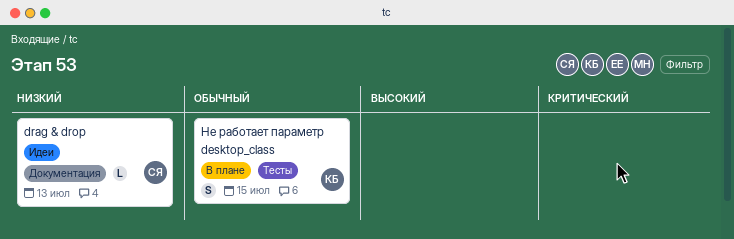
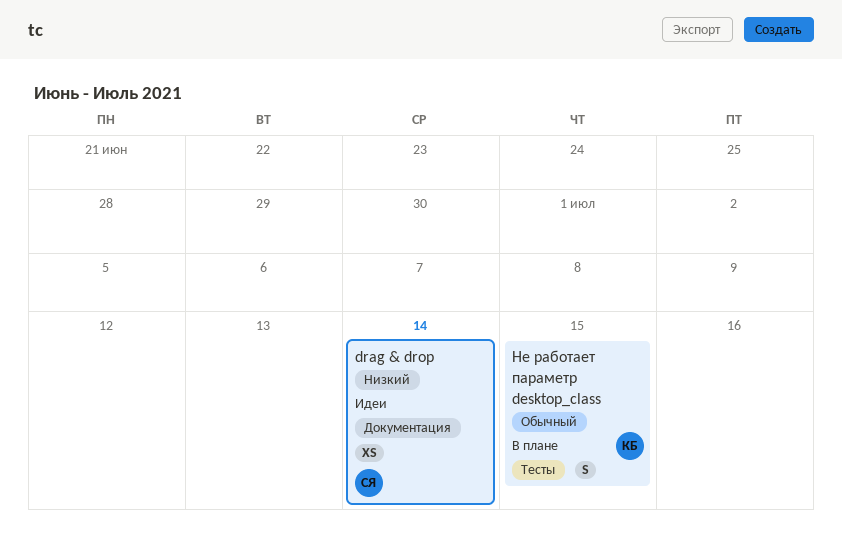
drag & drop, estimate: L -> XS
drag & drop, due: Jul 13 -> Jul 14

